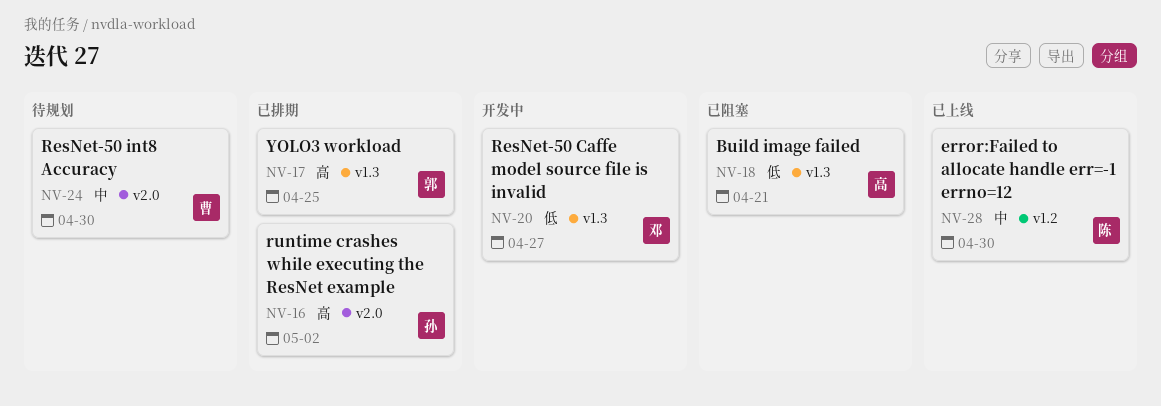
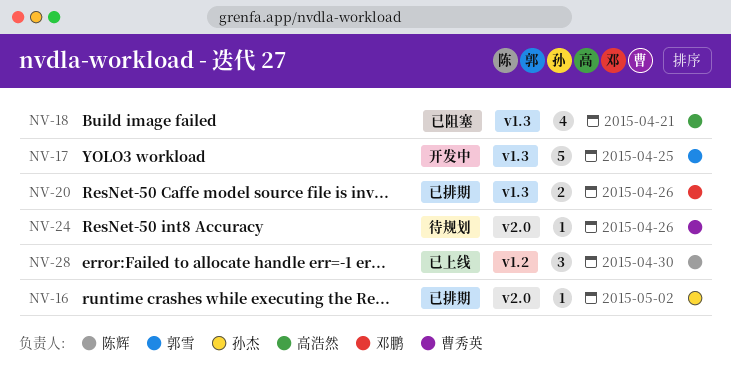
NV-17, status: 已排期 -> 开发中
NV-20, status: 开发中 -> 已排期
NV-20, due: Apr 27 -> Apr 26
NV-24, due: Apr 30 -> Apr 26

